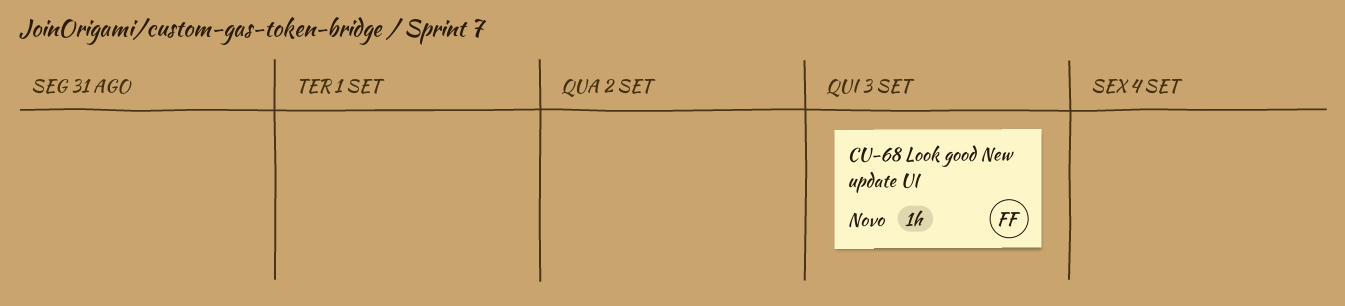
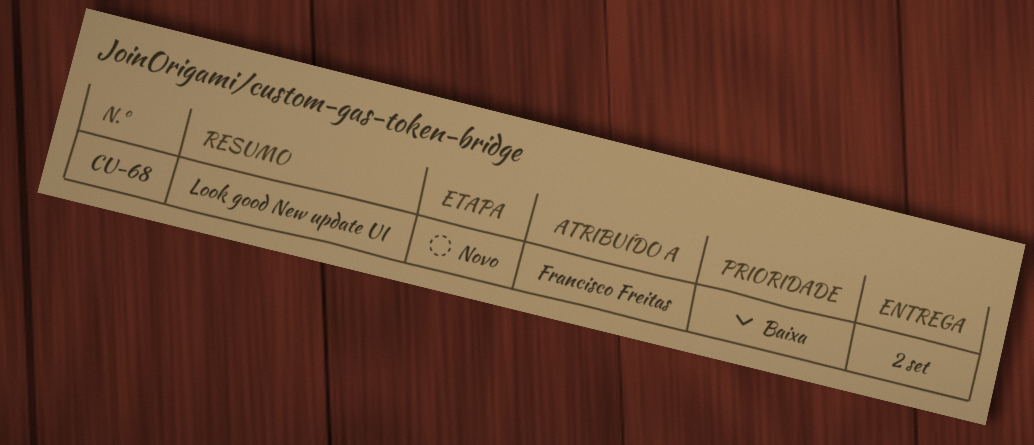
CU-68, due: Sep 3 -> Sep 2

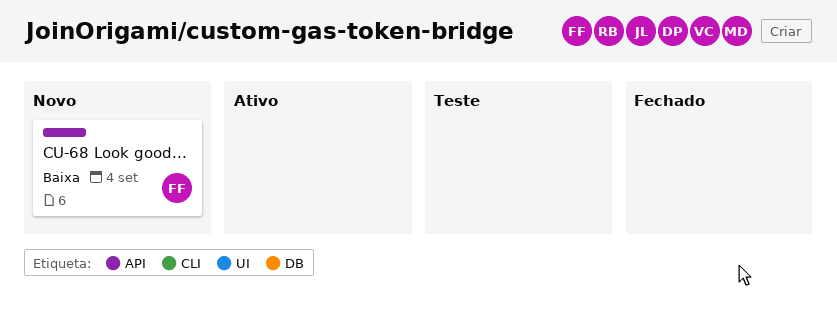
CU-68, due: Sep 2 -> Sep 4

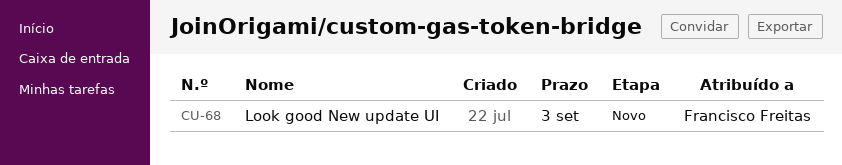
CU-68, due: Sep 4 -> Sep 3

